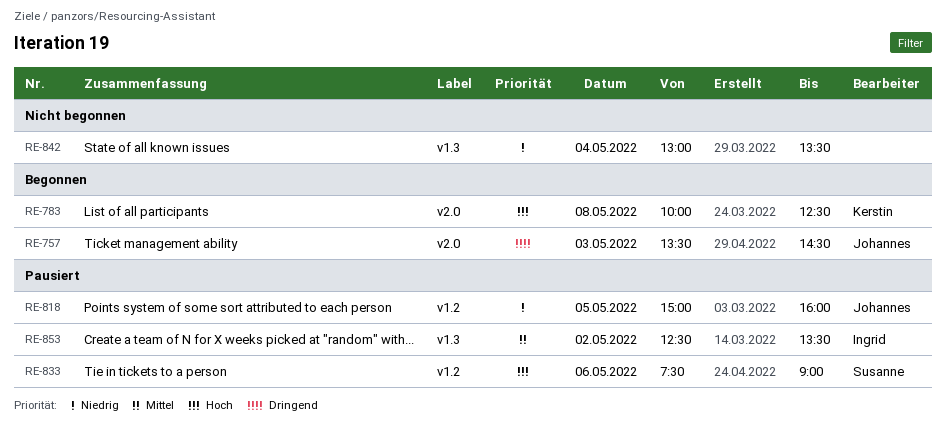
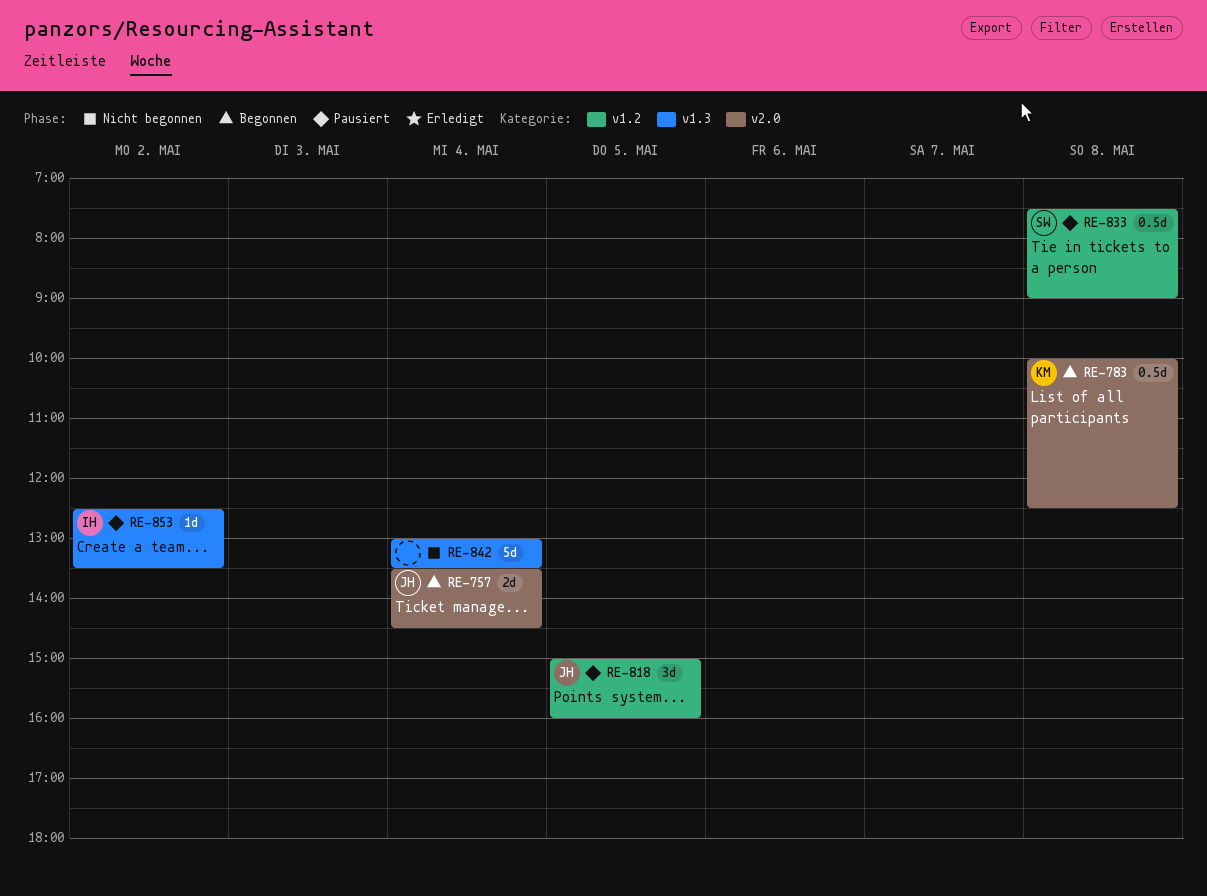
RE-757, day: May 3 -> May 4
RE-833, day: May 6 -> May 8

